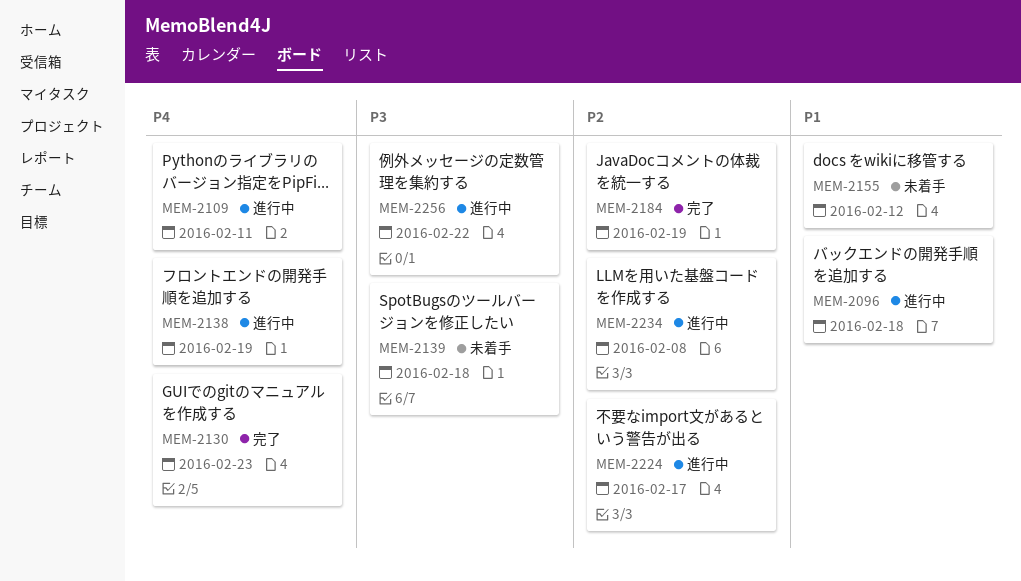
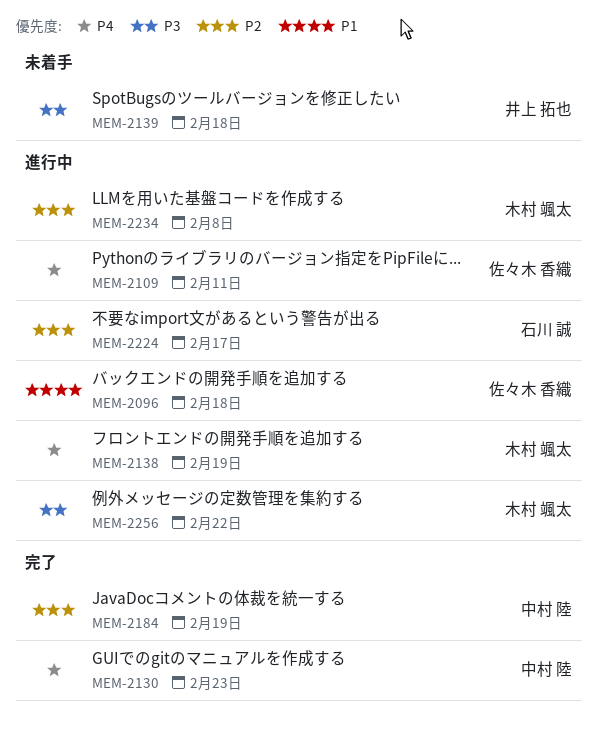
MEM-2155: present -> none

